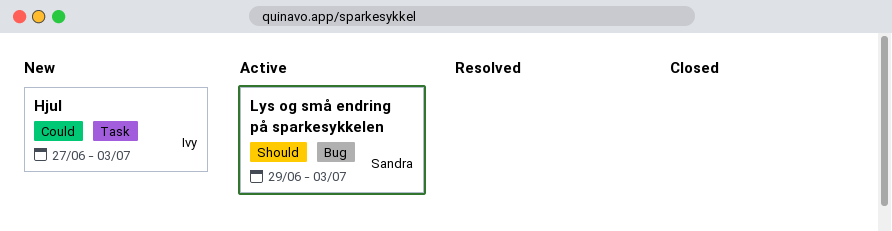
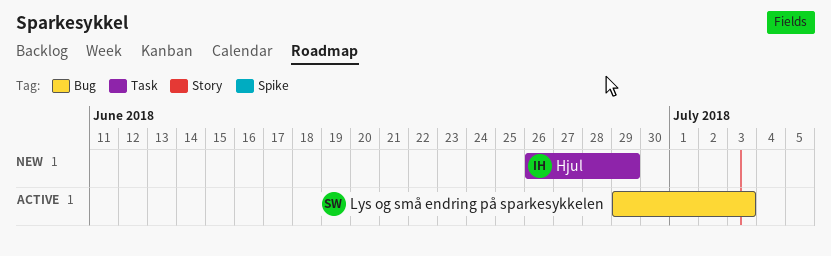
Hjul, start: Jun 27 -> Jun 26
Hjul, due: Jul 3 -> Jun 29

